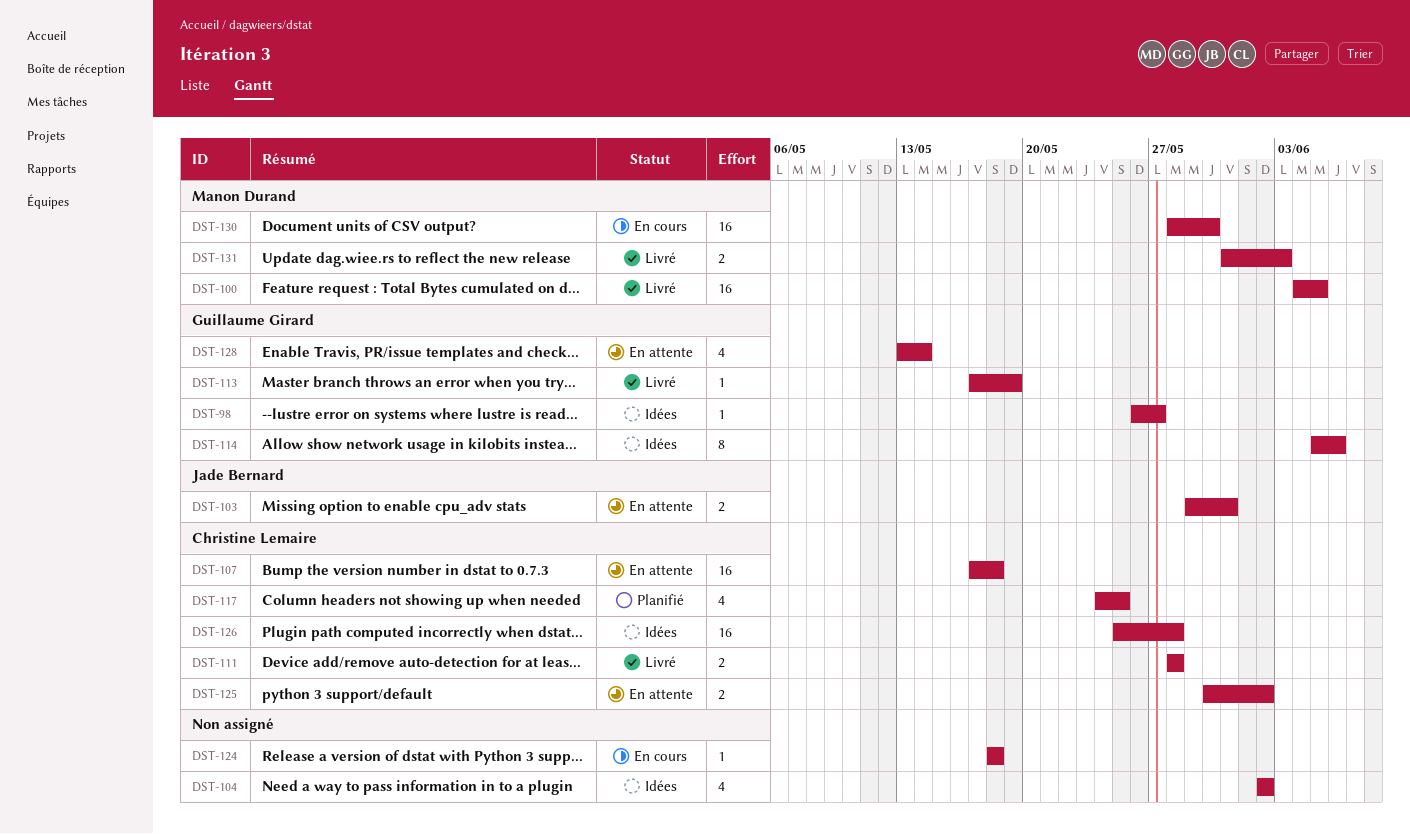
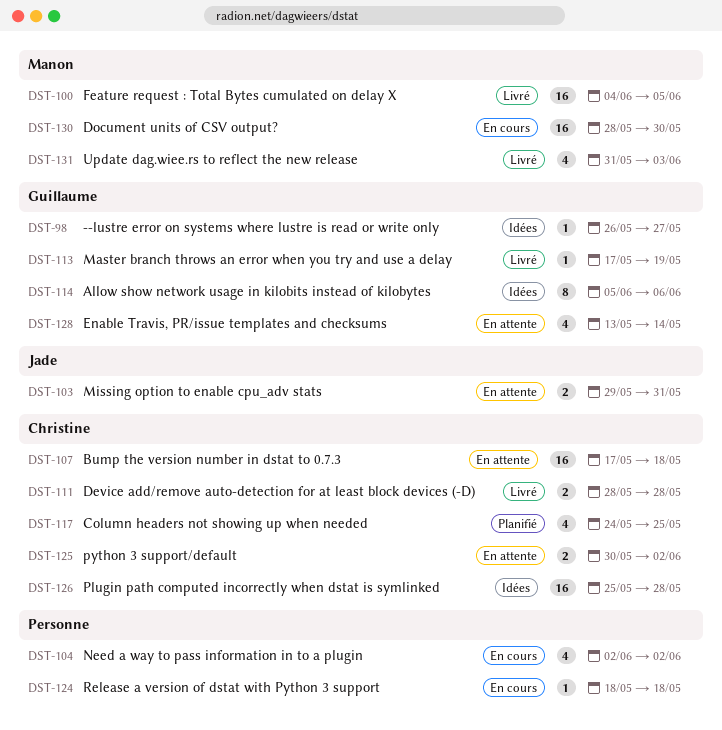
DST-104, status: Idées -> En cours
DST-131, estimate: 2 -> 4

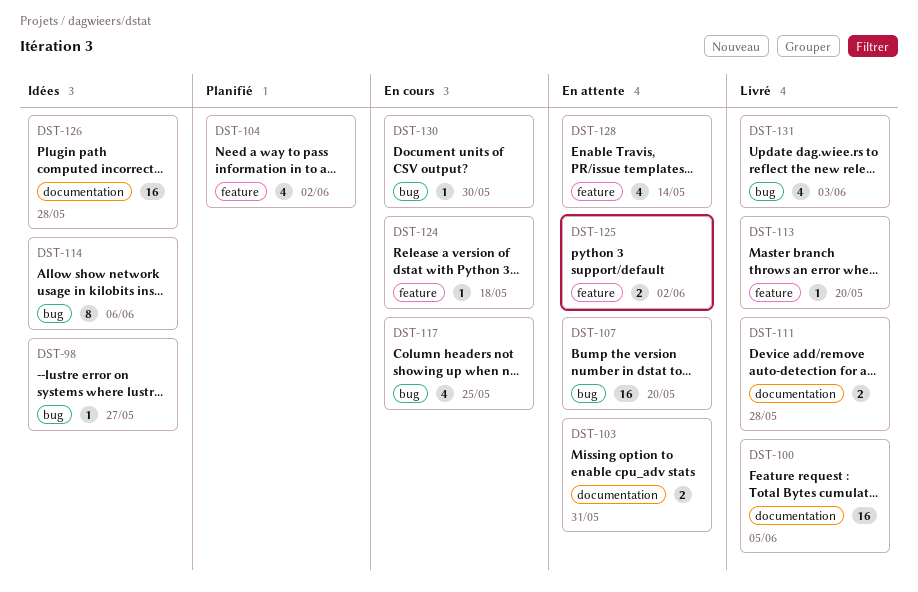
DST-104, status: En cours -> Planifié
DST-107, due: May 18 -> May 20
DST-113, due: May 19 -> May 20
DST-117, status: Planifié -> En cours
DST-130, estimate: 16 -> 1

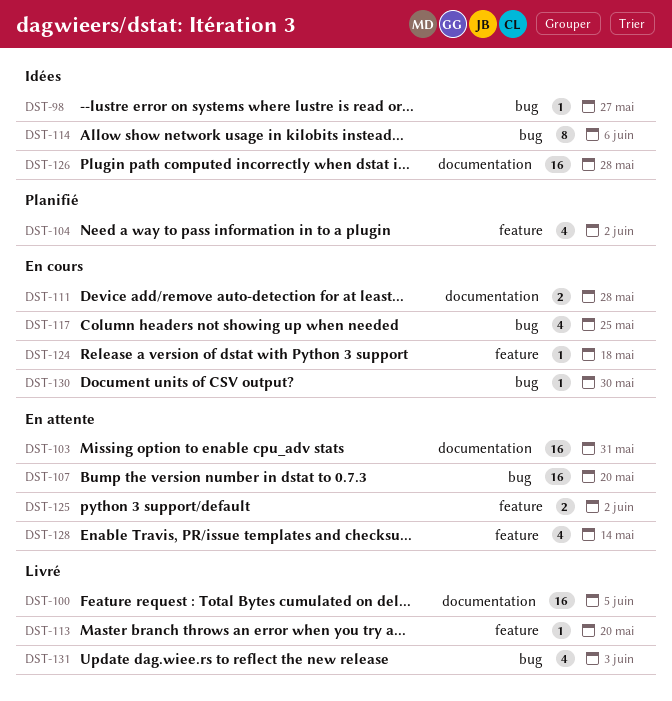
DST-103, estimate: 2 -> 16
DST-111, status: Livré -> En cours

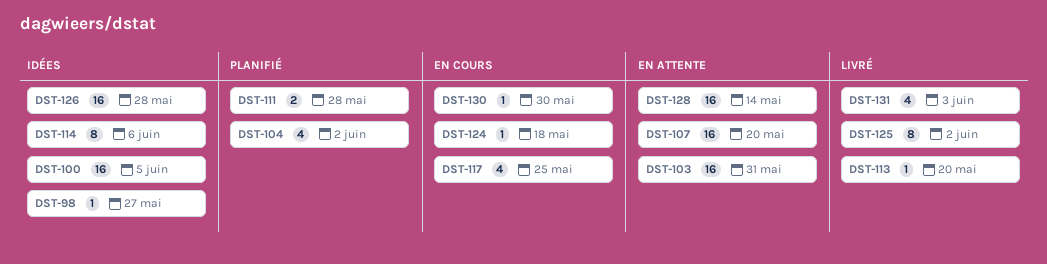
DST-100, status: Livré -> Idées
DST-111, status: En cours -> Planifié
DST-125, status: En attente -> Livré
DST-125, estimate: 2 -> 8
DST-128, estimate: 4 -> 16

